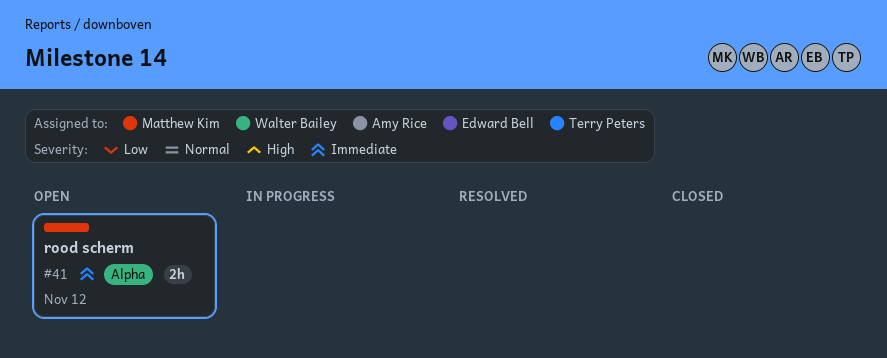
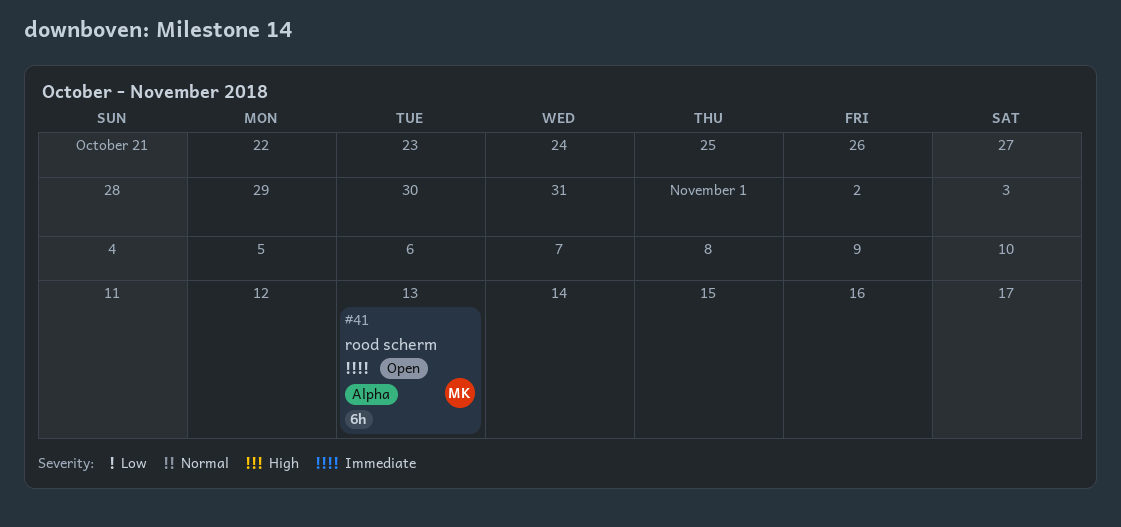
#41, estimate: 2h -> 6h
#41, due: Nov 12 -> Nov 13

